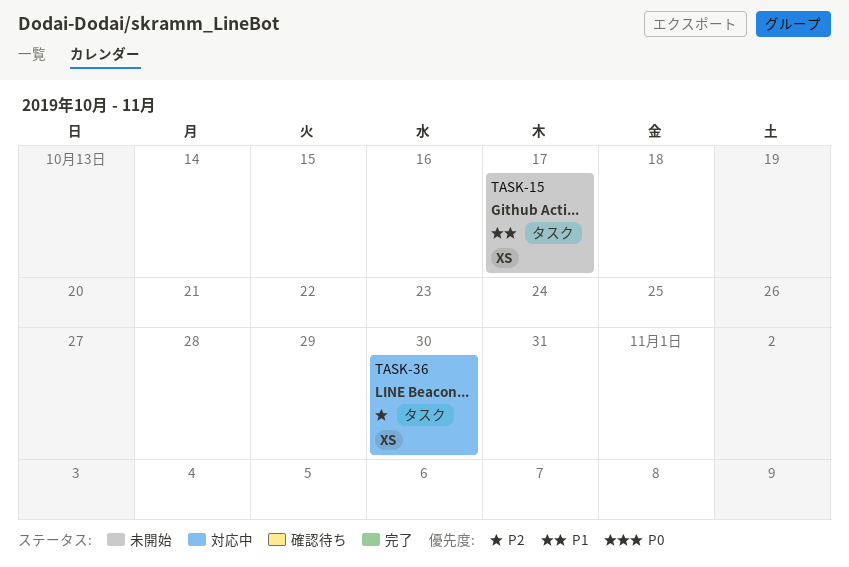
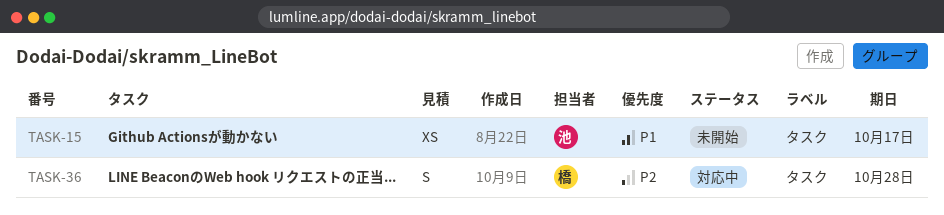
TASK-36, estimate: XS -> S
TASK-36, due: Oct 30 -> Oct 28

